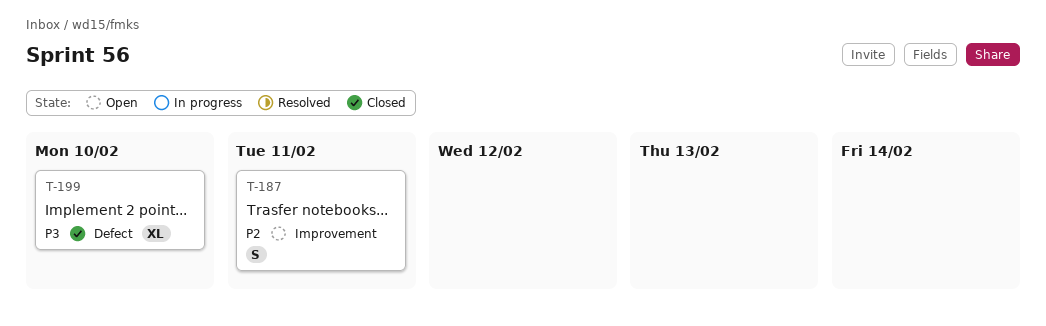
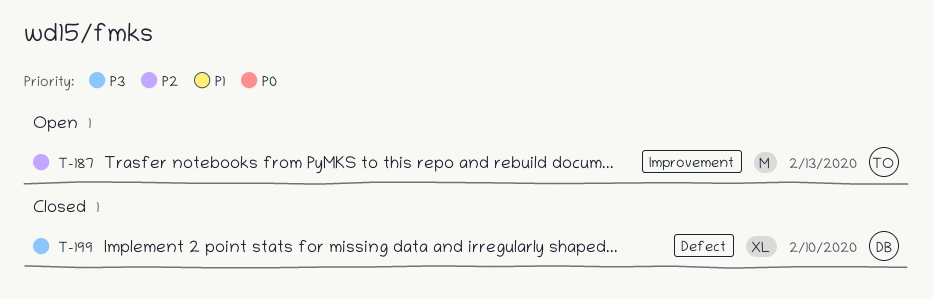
T-187, estimate: S -> M
T-187, due: Feb 11 -> Feb 13

